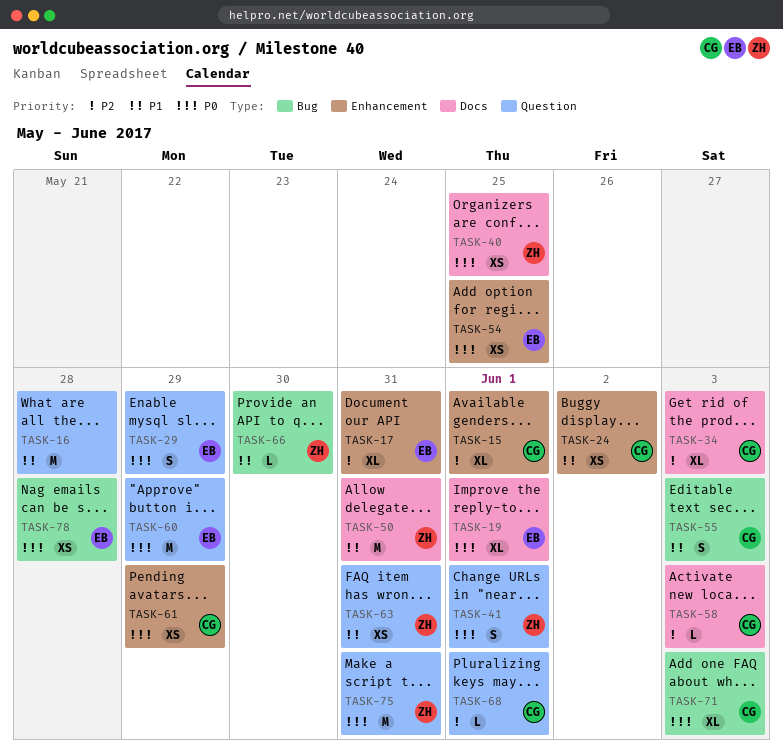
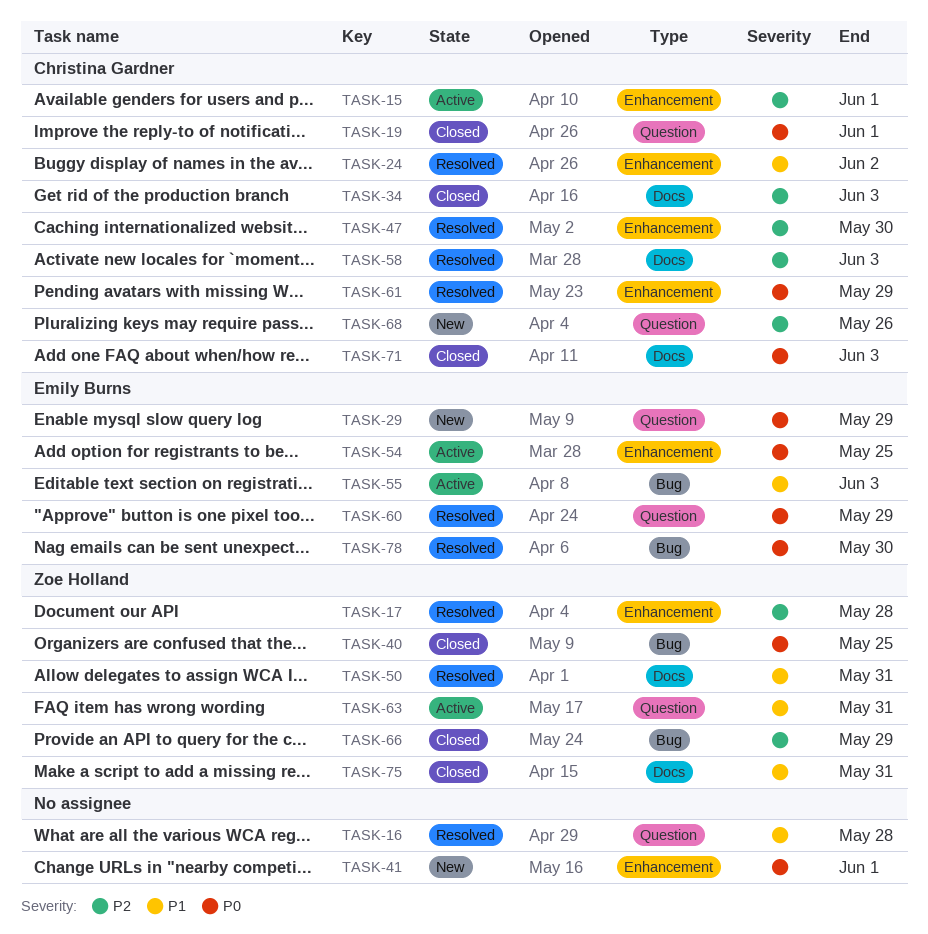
TASK-17, owner: Emily Burns -> Zoe Holland
TASK-17, due: May 31 -> May 28
TASK-19, owner: Emily Burns -> Christina Gardner
TASK-19, label: Docs -> Question
TASK-40, label: Docs -> Bug
TASK-41, owner: Zoe Holland -> none
TASK-41, label: Question -> Enhancement
TASK-47: none -> present
TASK-55, owner: Christina Gardner -> Emily Burns
TASK-66, priority: P1 -> P2
TASK-66, due: May 30 -> May 29
TASK-68, due: Jun 1 -> May 26
TASK-71, label: Bug -> Docs
TASK-75, priority: P0 -> P1
TASK-75, label: Question -> Docs
TASK-78, due: May 28 -> May 30

